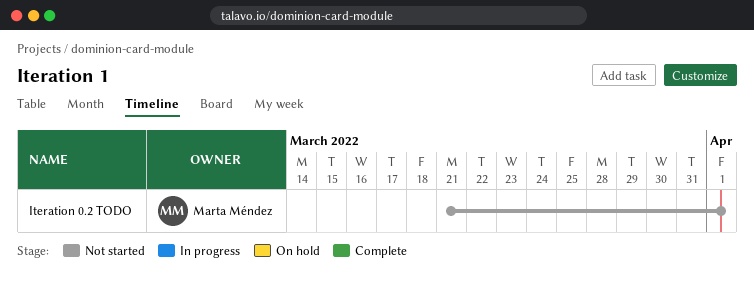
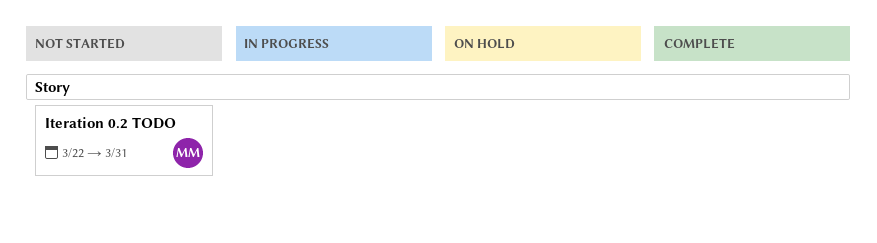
Iteration 0.2 TODO, start: Mar 21 -> Mar 22
Iteration 0.2 TODO, due: Apr 1 -> Mar 31

